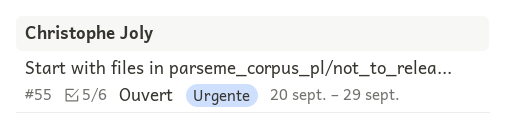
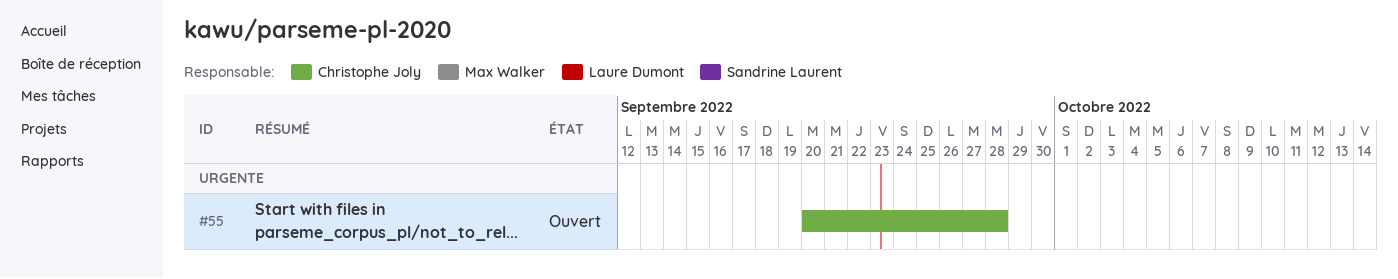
#55, due: Sep 29 -> Sep 28

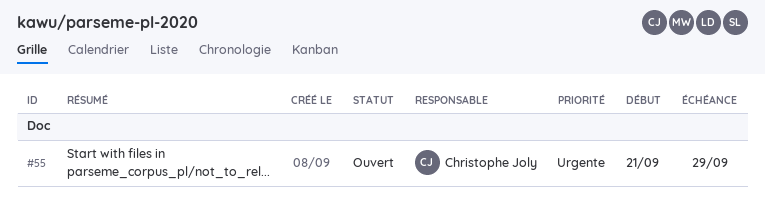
#55, start: Sep 20 -> Sep 21
#55, due: Sep 28 -> Sep 29

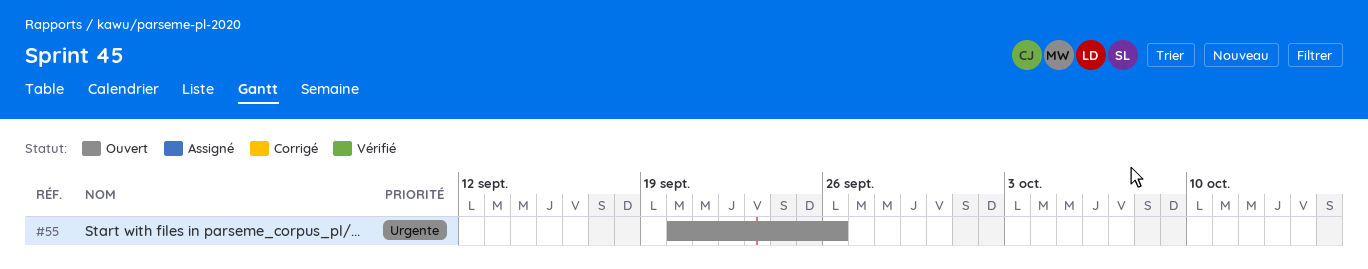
#55, start: Sep 21 -> Sep 20
#55, due: Sep 29 -> Sep 26

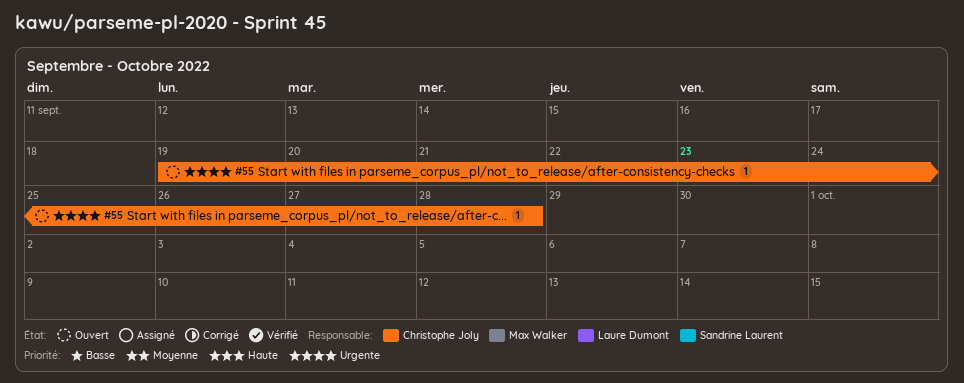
#55, start: Sep 20 -> Sep 19
#55, due: Sep 26 -> Sep 28

